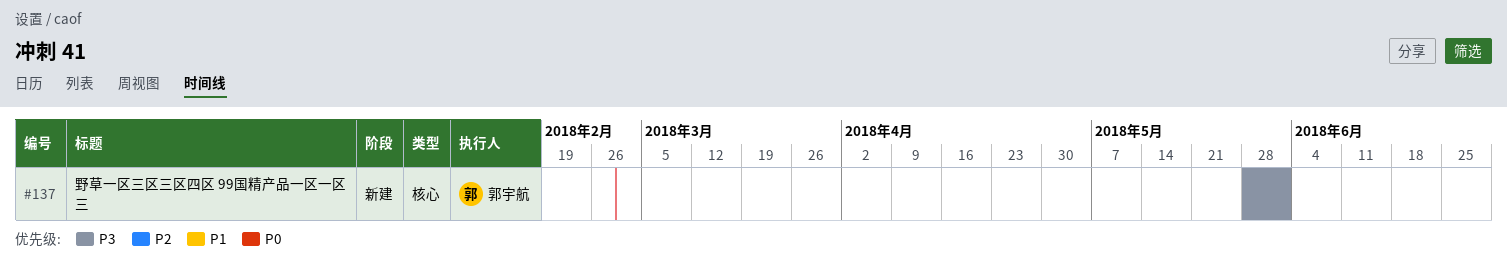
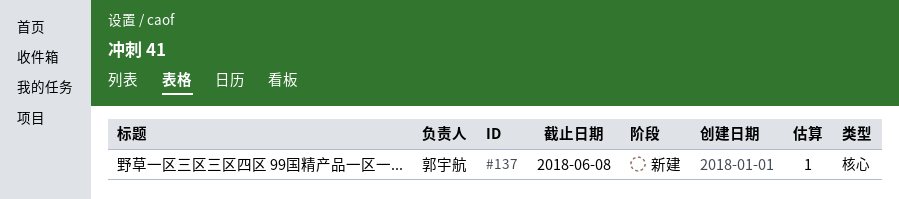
#137, due: Jun 1 -> Jun 8

